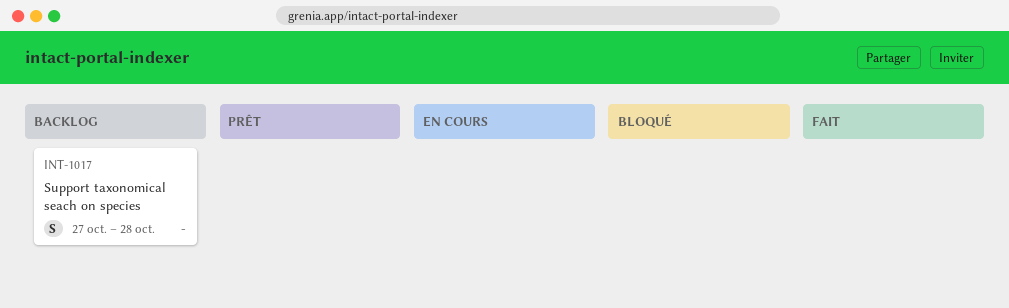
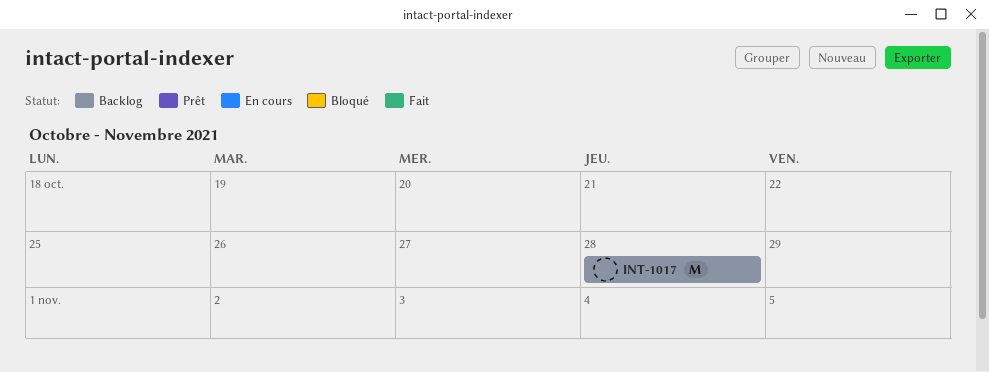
INT-1017, estimate: S -> M
INT-1017, start: Oct 27 -> Oct 28

